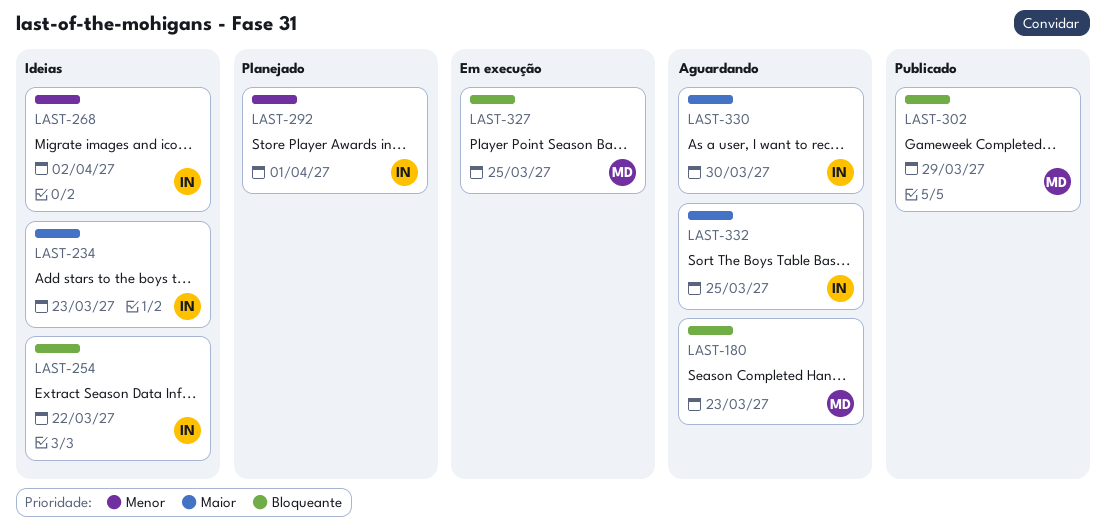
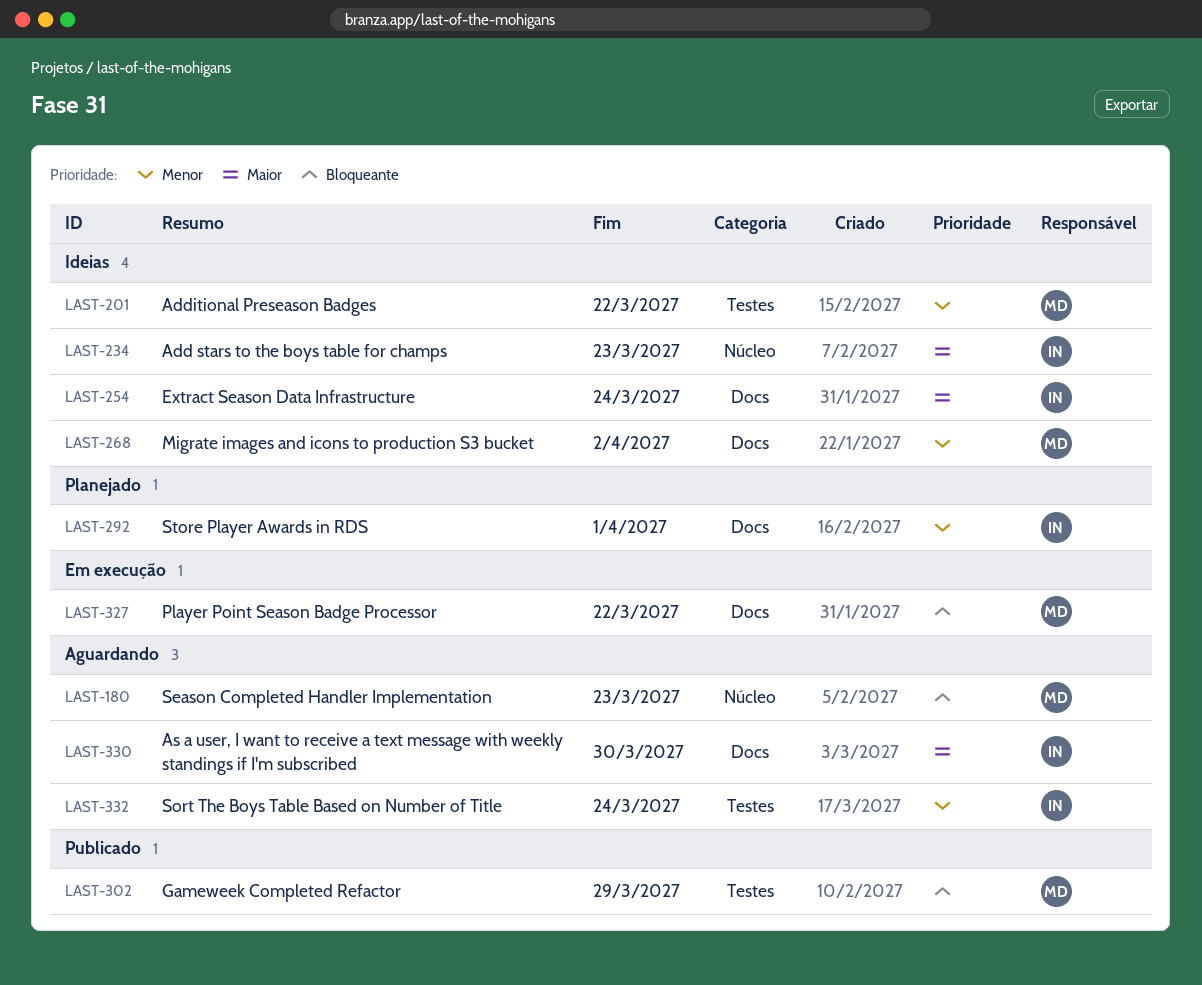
LAST-201: none -> present
LAST-254, priority: Bloqueante -> Maior
LAST-254, due: Mar 22 -> Mar 24
LAST-268, owner: IN -> MD
LAST-327, due: Mar 25 -> Mar 22
LAST-332, priority: Maior -> Menor
LAST-332, due: Mar 25 -> Mar 24

